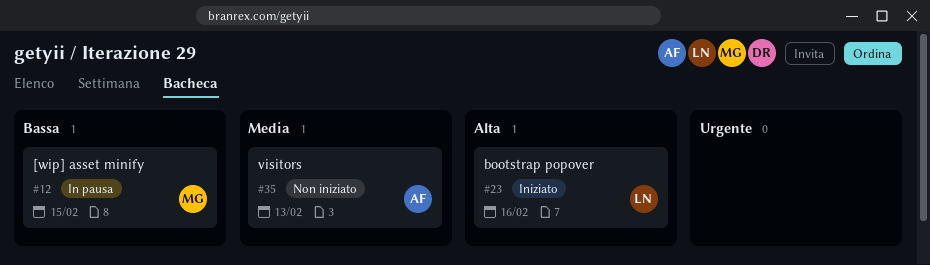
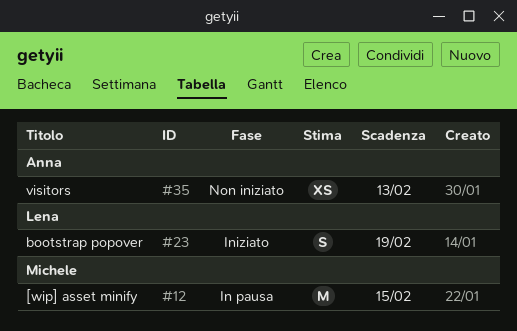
#23, due: Feb 16 -> Feb 19

